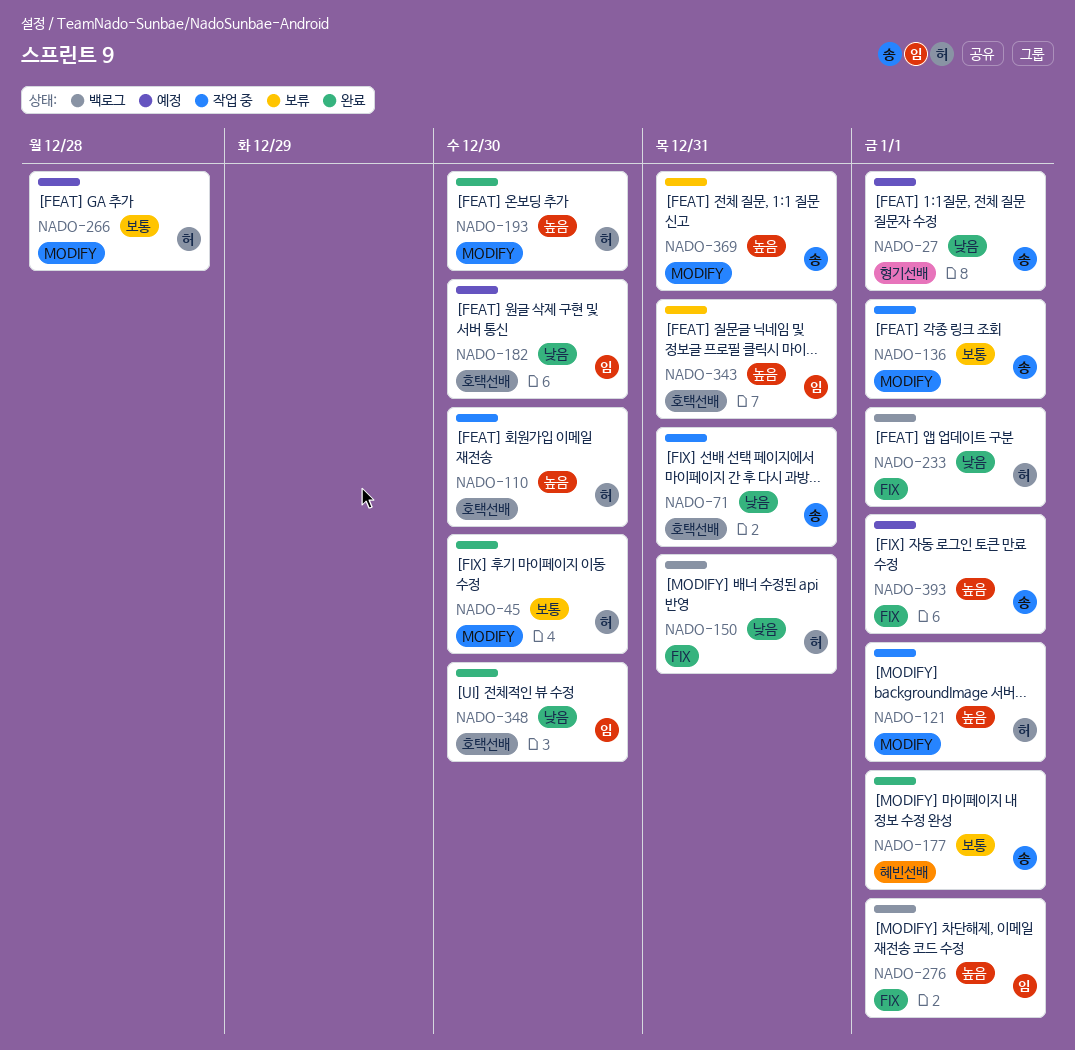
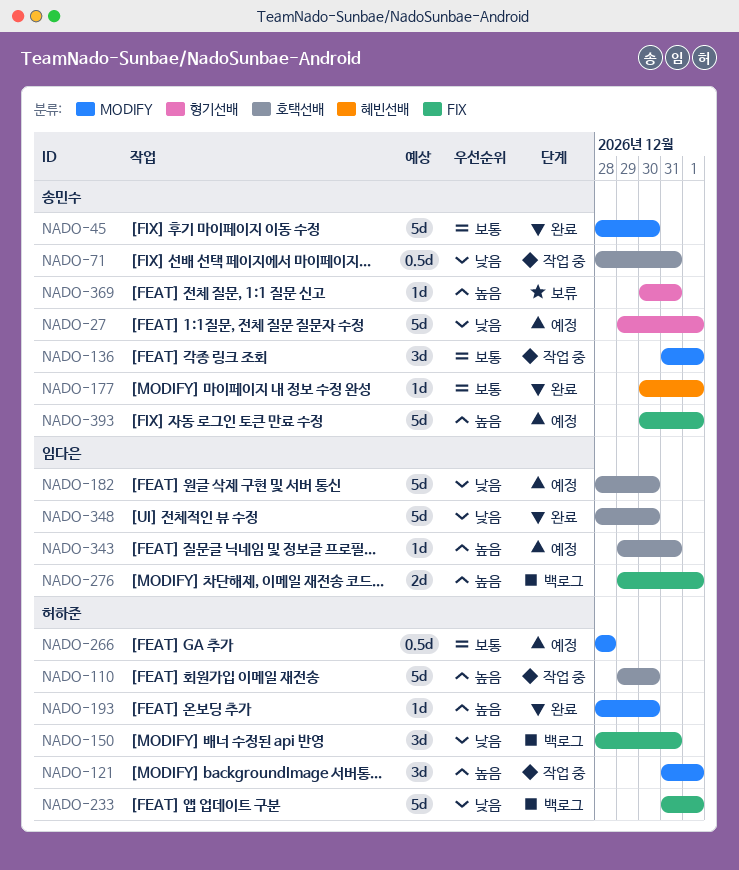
NADO-45, owner: 허하준 -> 송민수
NADO-343, status: 보류 -> 예정
NADO-369, label: MODIFY -> 형기선배

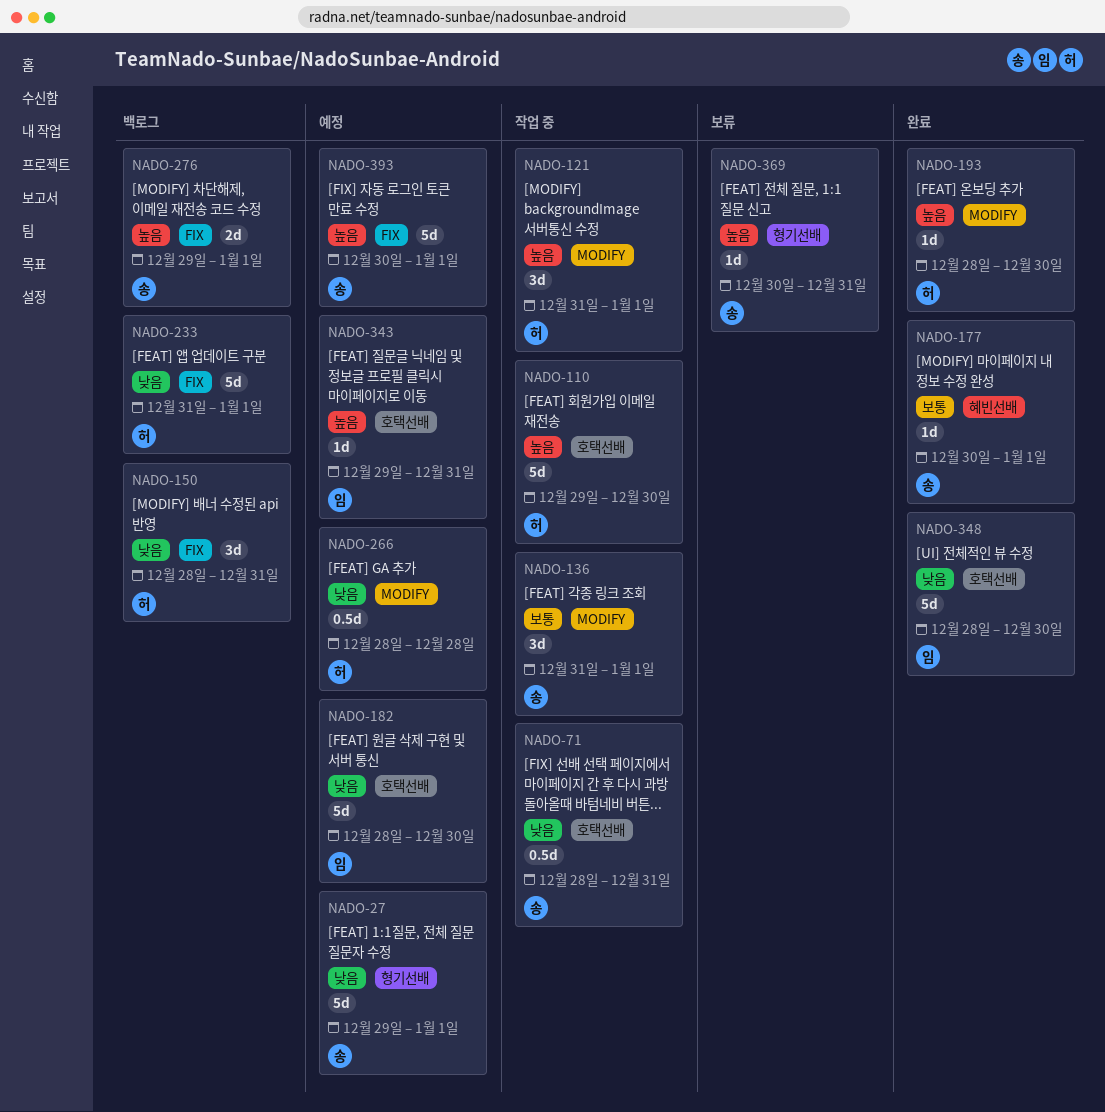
NADO-45: present -> none
NADO-266, priority: 보통 -> 낮음
NADO-276, owner: 임다은 -> 송민수

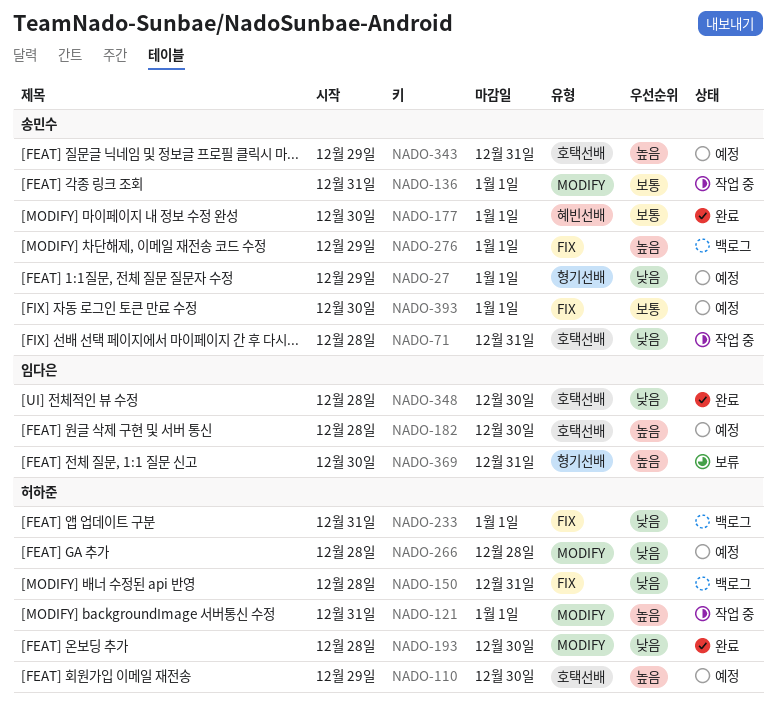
NADO-110, status: 작업 중 -> 예정
NADO-182, priority: 낮음 -> 높음
NADO-193, priority: 높음 -> 낮음
NADO-343, owner: 임다은 -> 송민수
NADO-369, owner: 송민수 -> 임다은
NADO-393, priority: 높음 -> 보통

